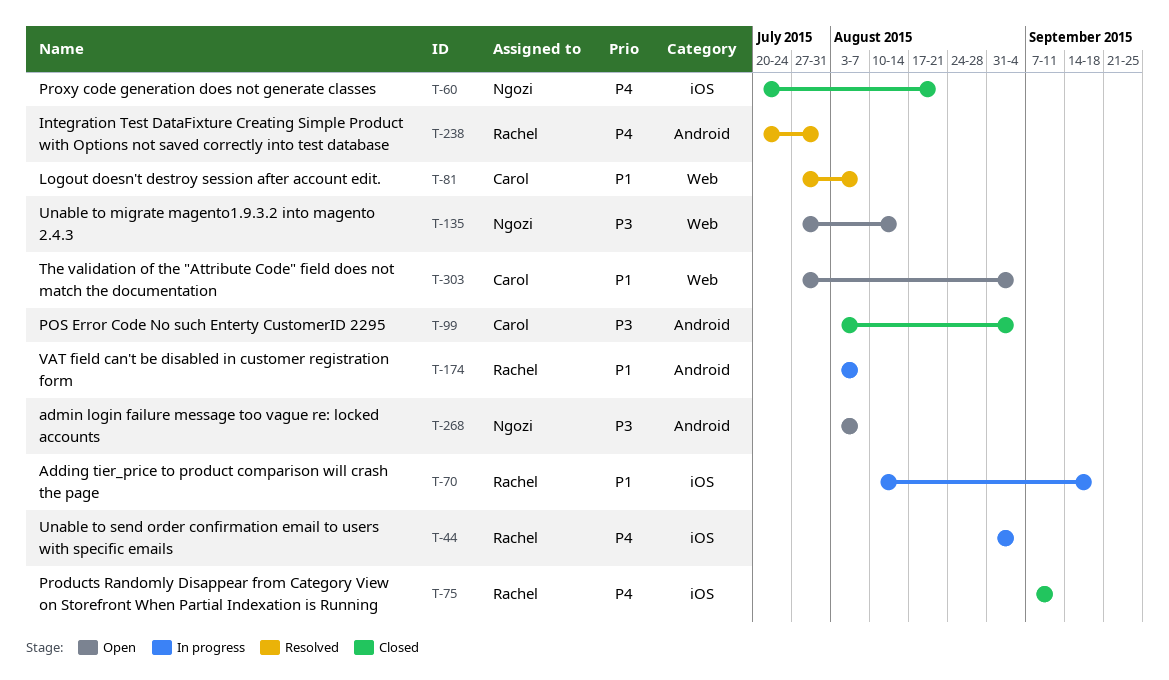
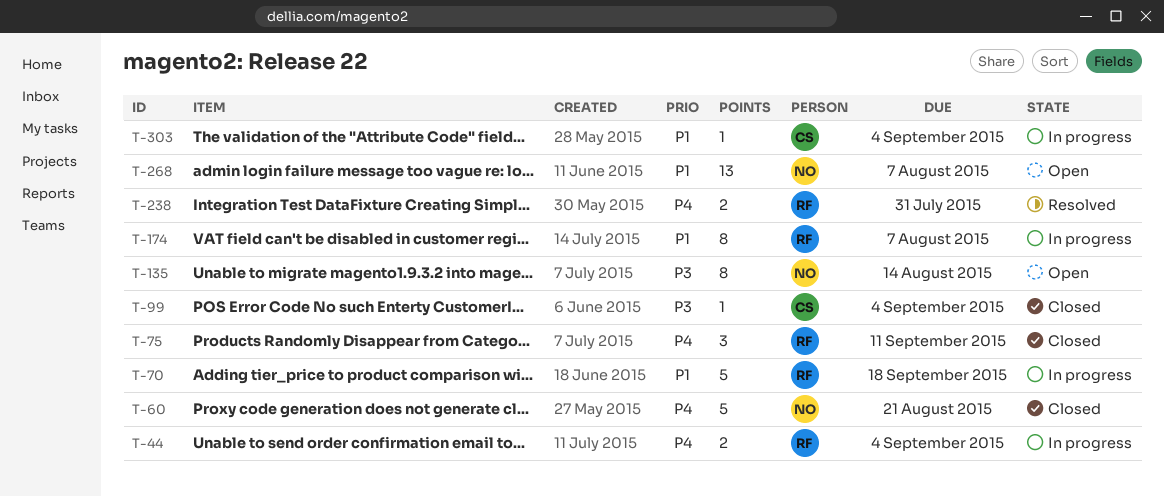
T-81: present -> none
T-268, priority: P3 -> P1
T-303, status: Open -> In progress

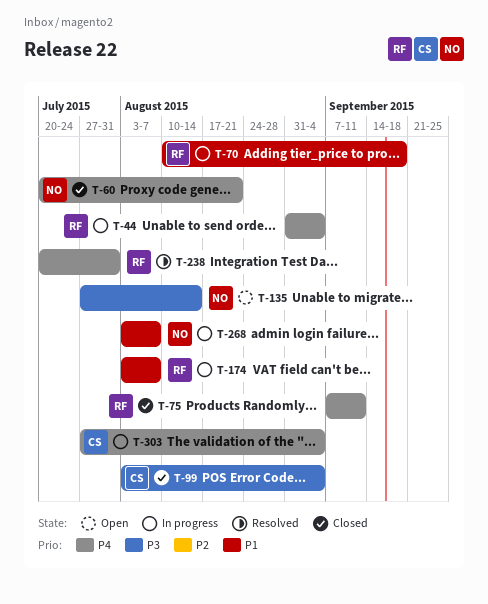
T-268, status: Open -> In progress
T-303, priority: P1 -> P4

